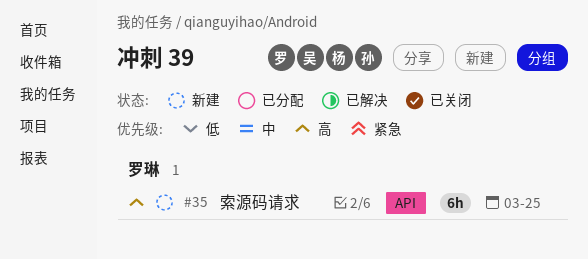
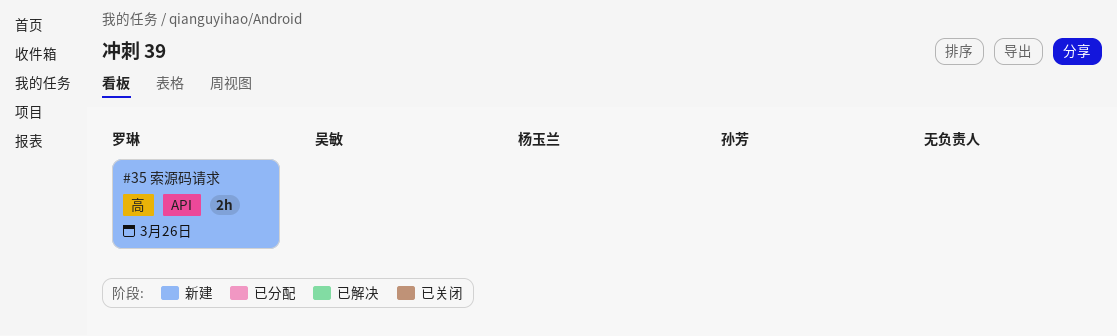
#35, estimate: 6h -> 2h
#35, due: Mar 25 -> Mar 26

